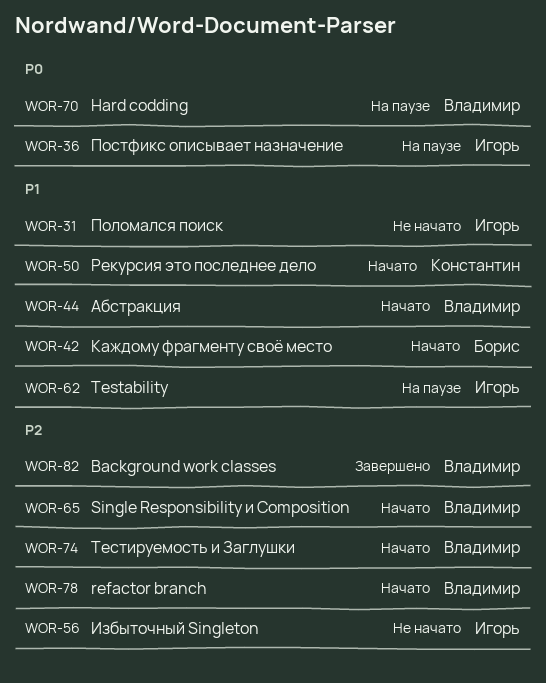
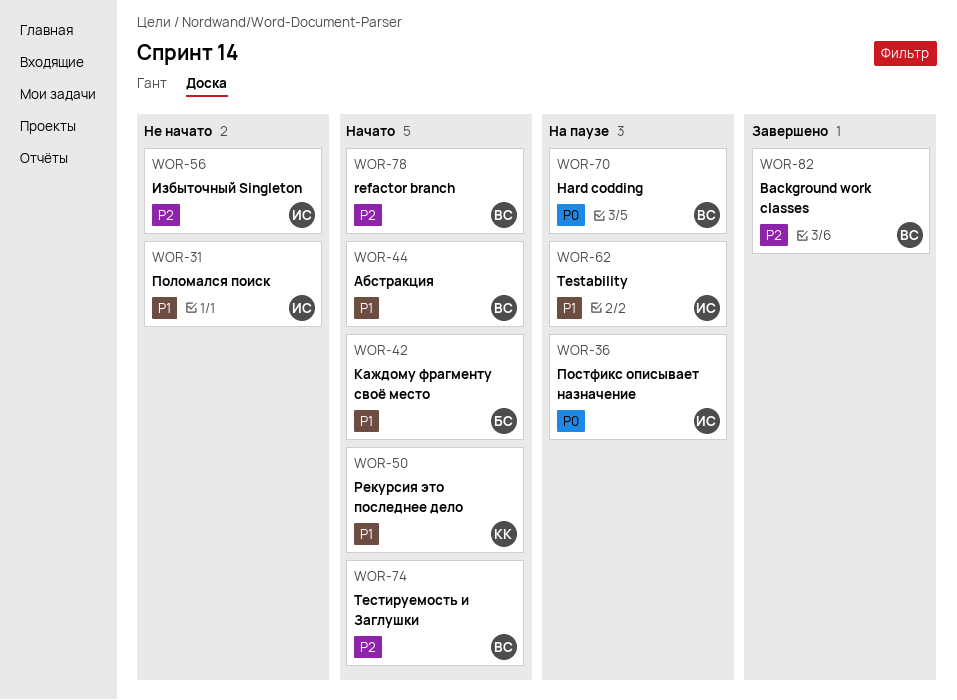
WOR-65: present -> none

